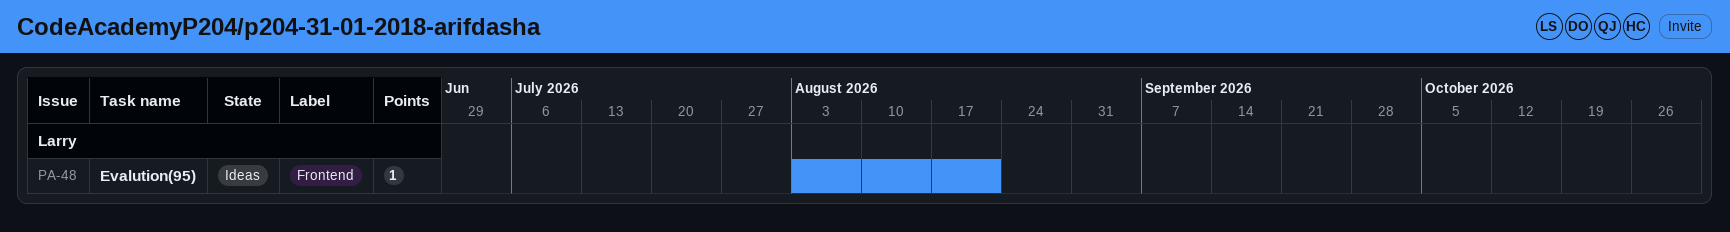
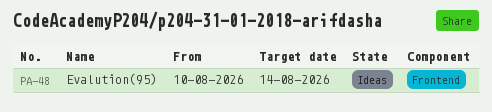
PA-48, start: Aug 3 -> Aug 10
PA-48, due: Aug 21 -> Aug 14

